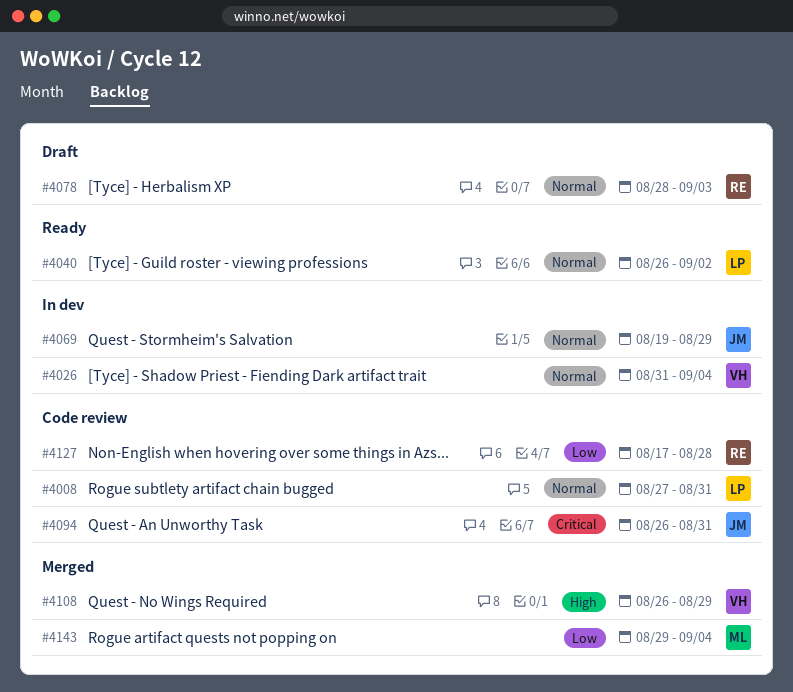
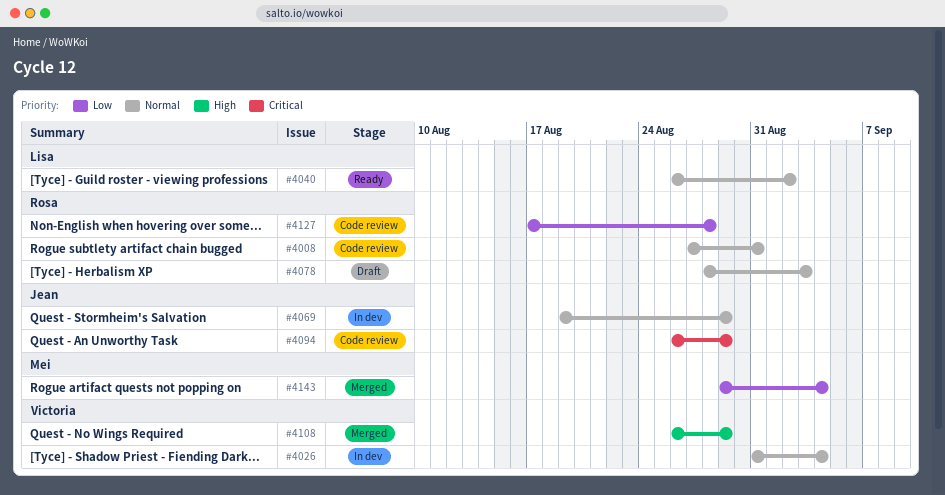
#4008, owner: Lisa -> Rosa
#4094, due: Aug 31 -> Aug 29

